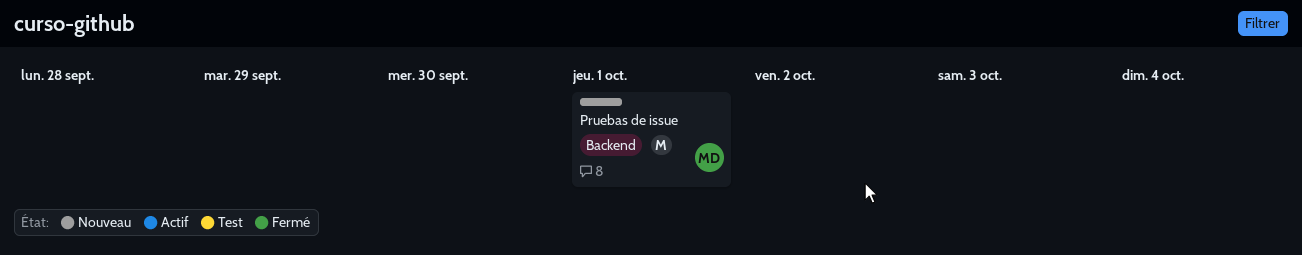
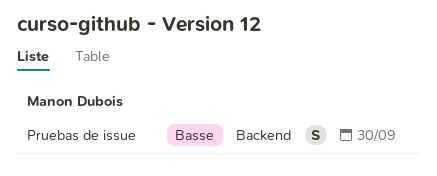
Pruebas de issue, estimate: M -> S
Pruebas de issue, due: Oct 1 -> Sep 30

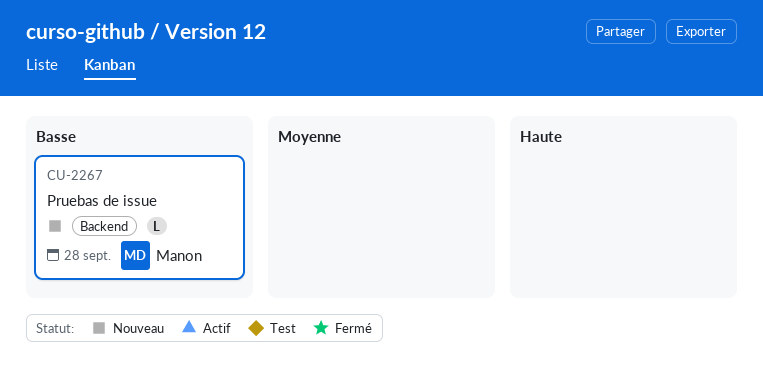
Pruebas de issue, estimate: S -> L
Pruebas de issue, due: Sep 30 -> Sep 28

